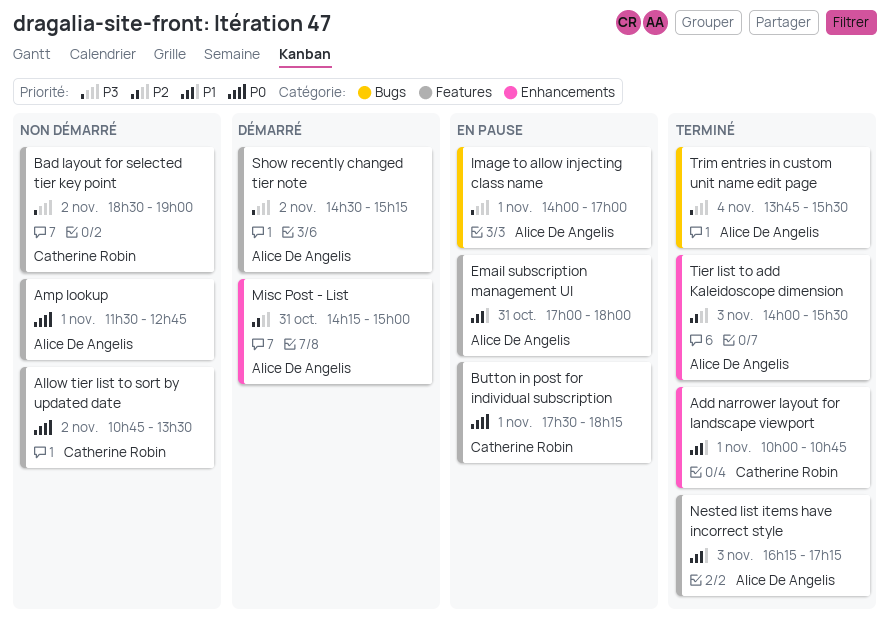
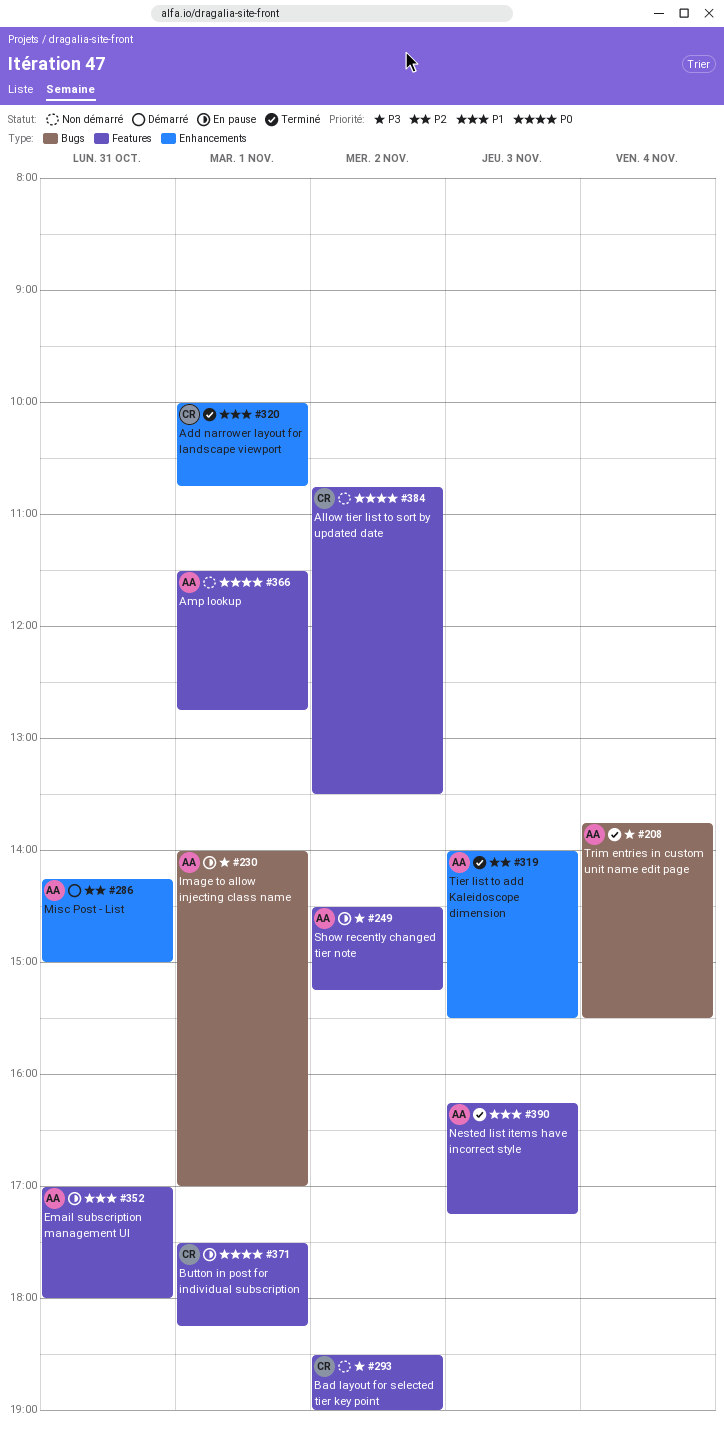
Show recently changed tier note, status: Démarré -> En pause

